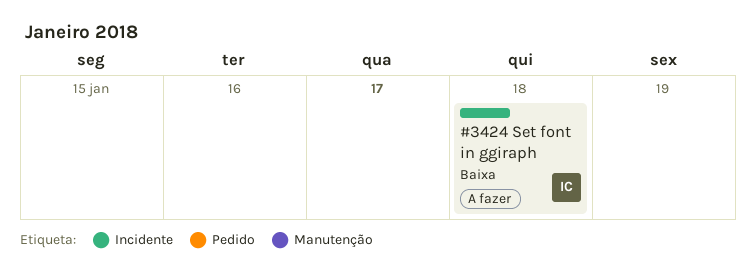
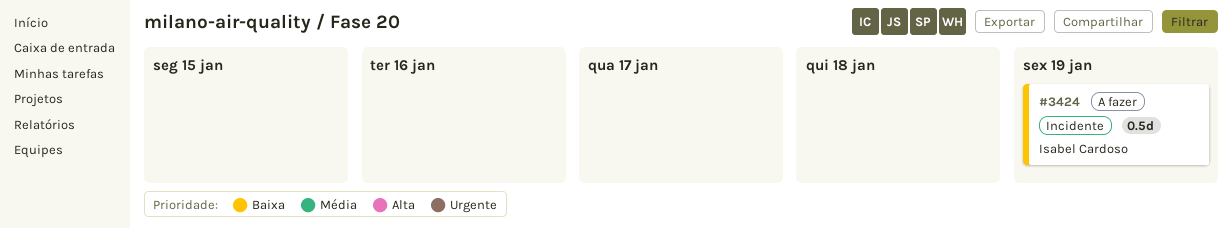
#3424, due: Jan 18 -> Jan 19

